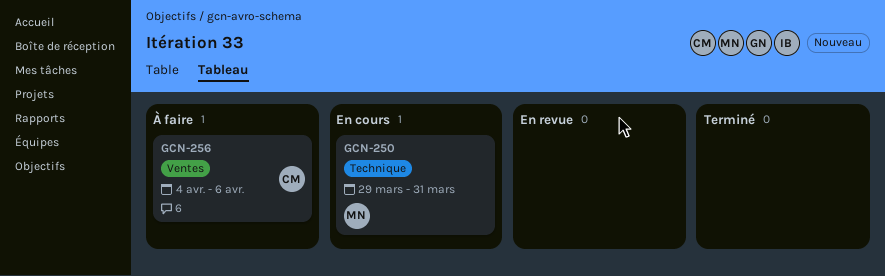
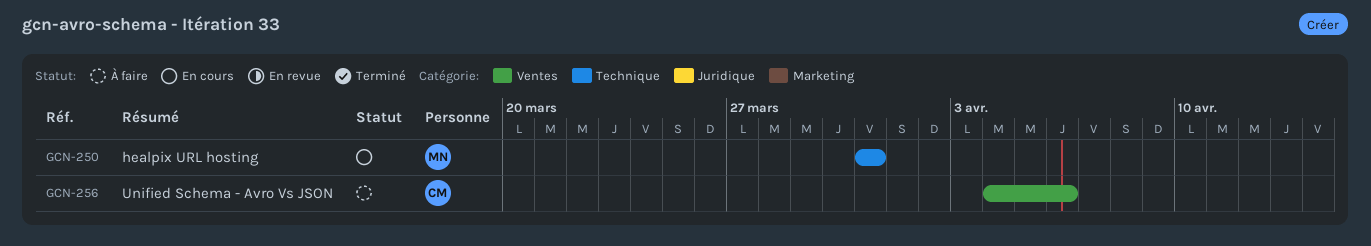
GCN-250, start: Mar 29 -> Mar 31

